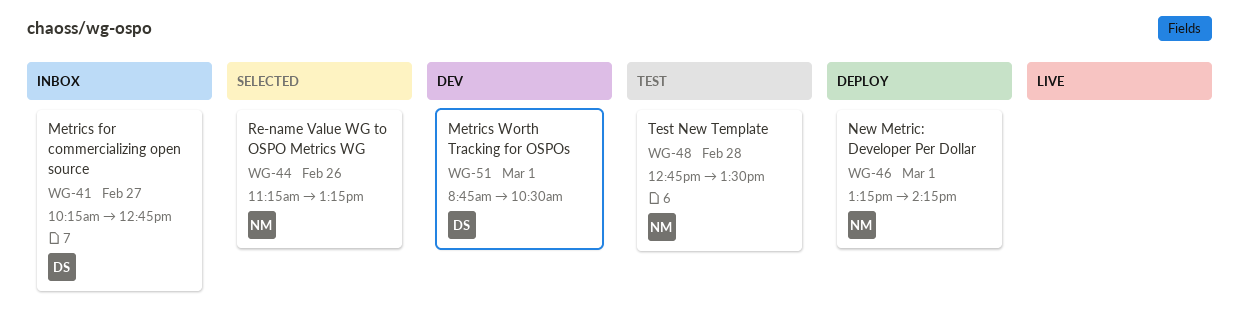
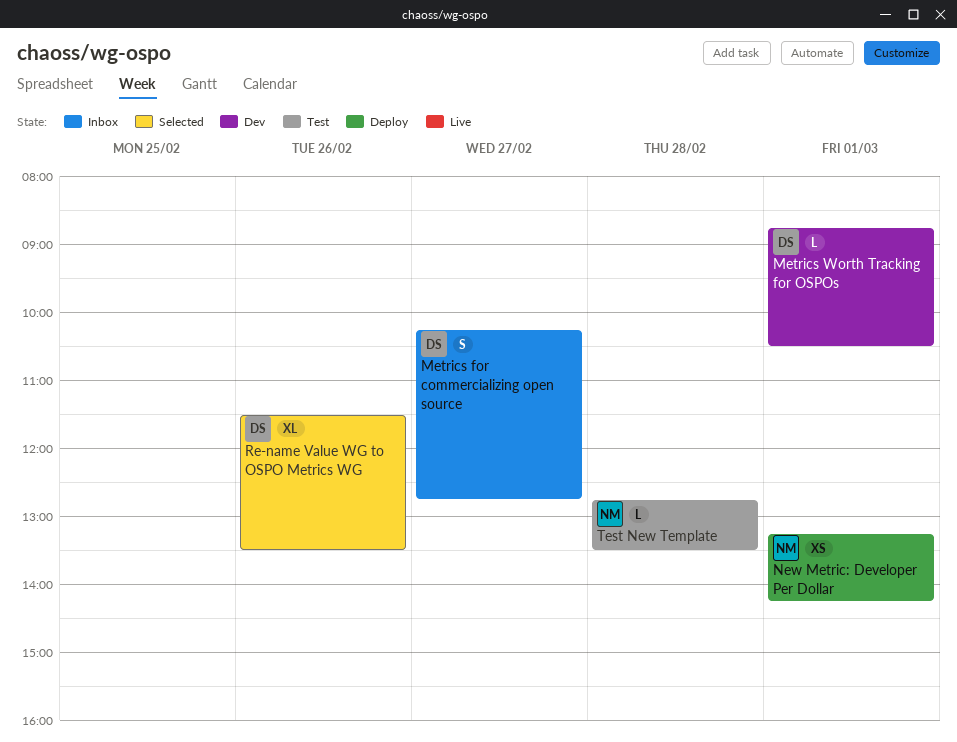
Re-name Value WG to OSPO Metrics WG, owner: NM -> DS
Re-name Value WG to OSPO Metrics WG, begins: 11:15 -> 11:30
Re-name Value WG to OSPO Metrics WG, ends: 13:15 -> 13:30

